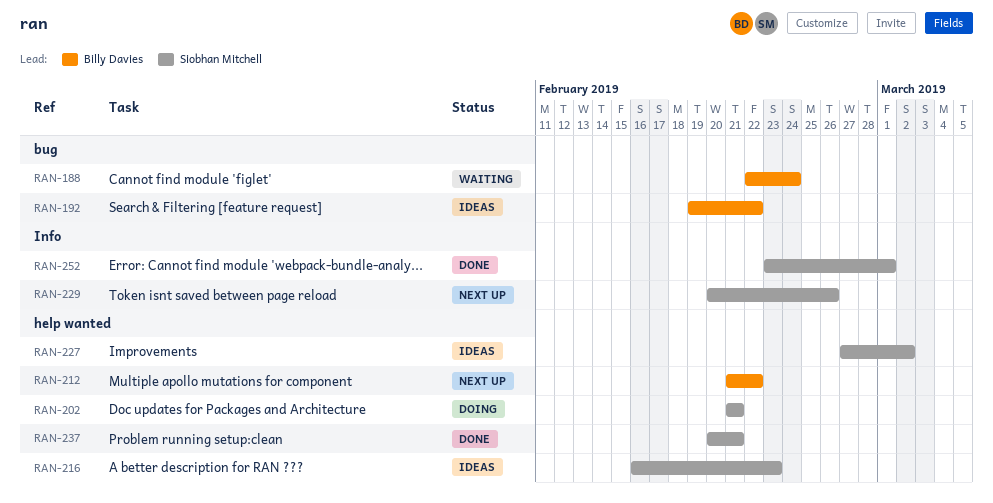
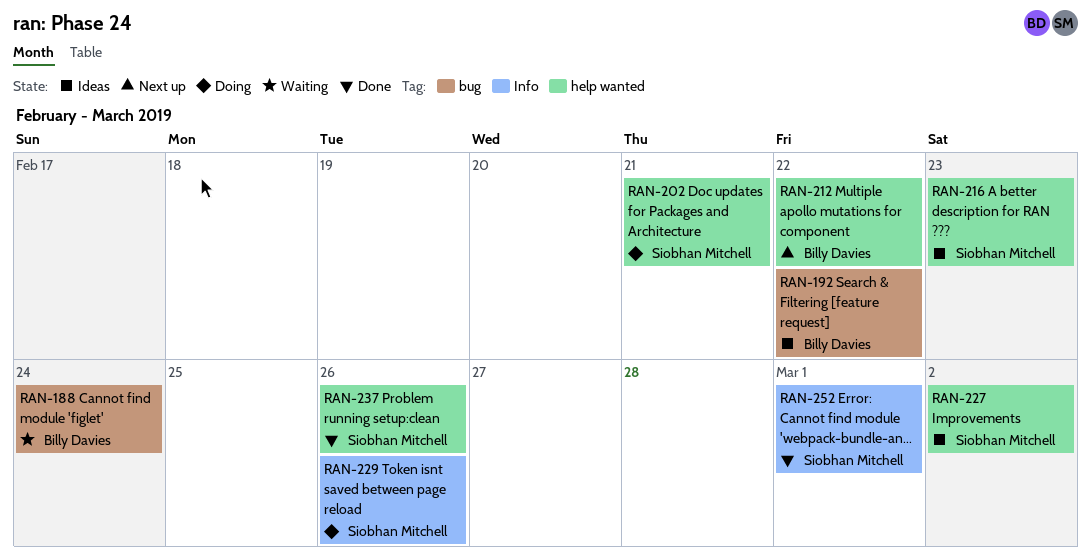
RAN-229, status: Next up -> Doing
RAN-237, due: Feb 21 -> Feb 26

